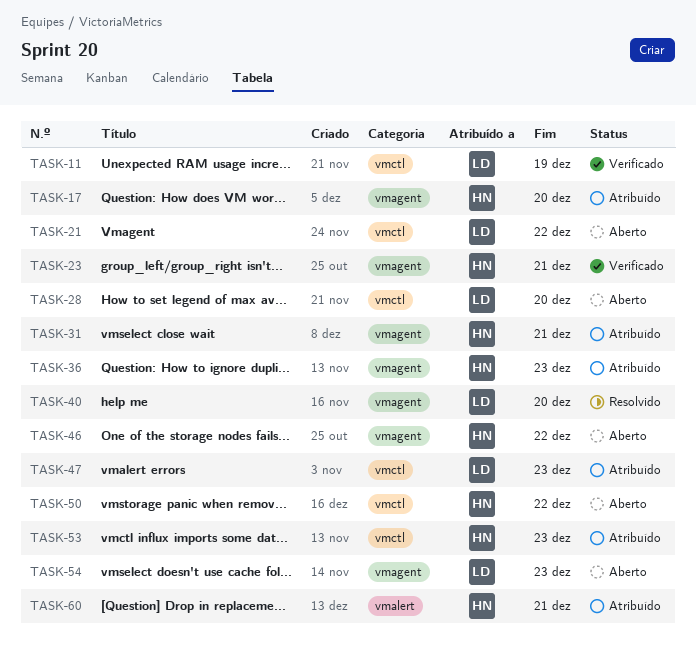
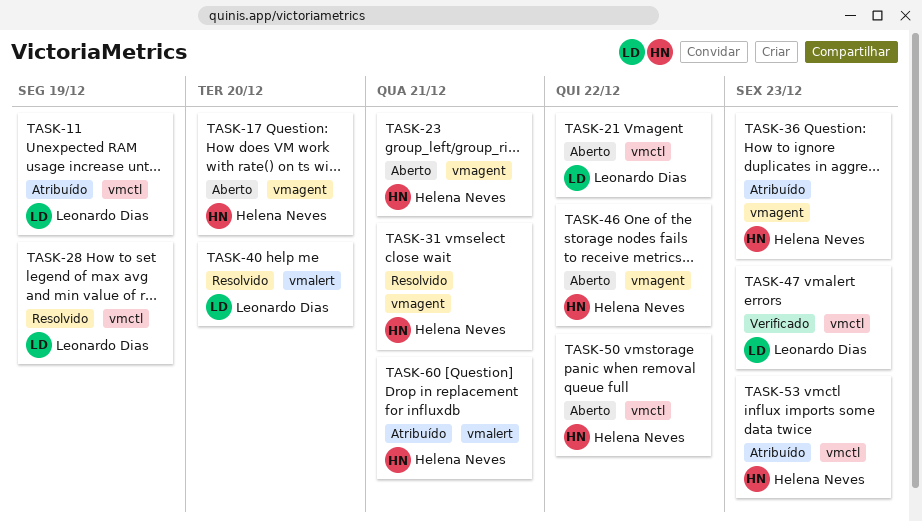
TASK-11, status: Verificado -> Atribuído
TASK-17, status: Atribuído -> Aberto
TASK-23, status: Verificado -> Aberto
TASK-28, status: Aberto -> Resolvido
TASK-28, due: Dec 20 -> Dec 19
TASK-31, status: Atribuído -> Resolvido
TASK-40, label: vmagent -> vmalert
TASK-47, status: Atribuído -> Verificado
TASK-54: present -> none

